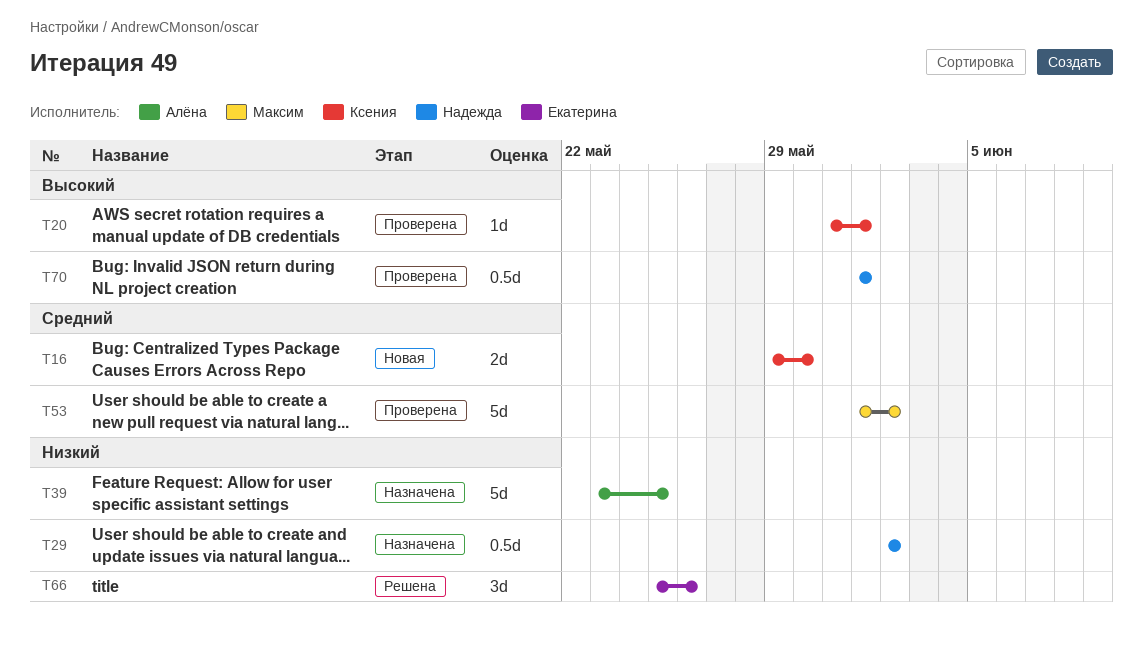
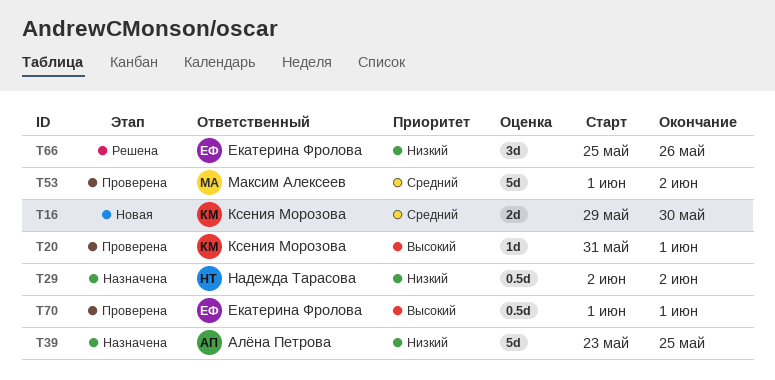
T70, owner: Надежда Тарасова -> Екатерина Фролова

